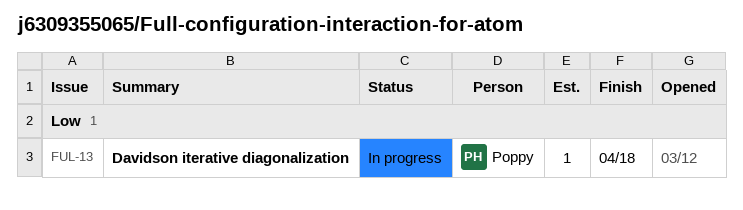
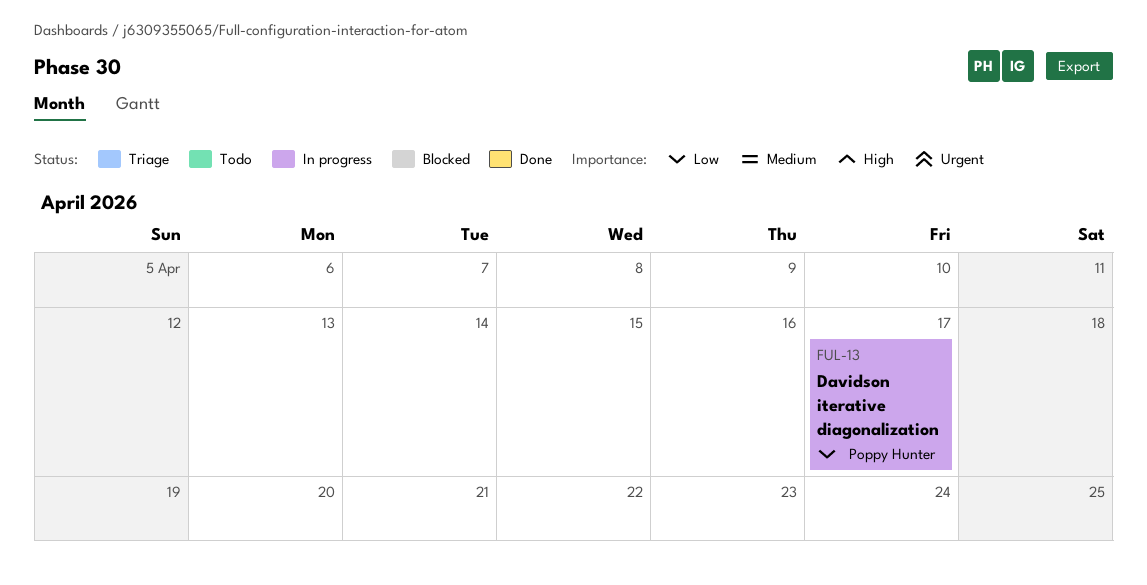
FUL-13, due: Apr 18 -> Apr 17

